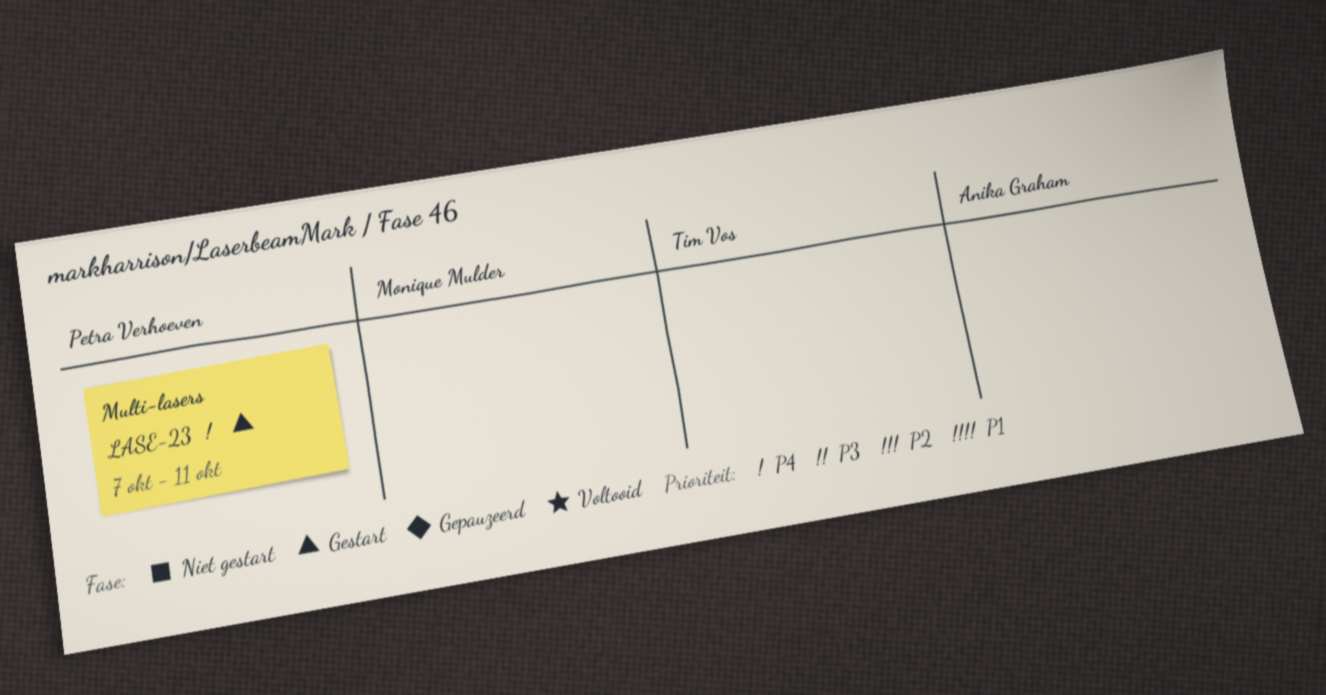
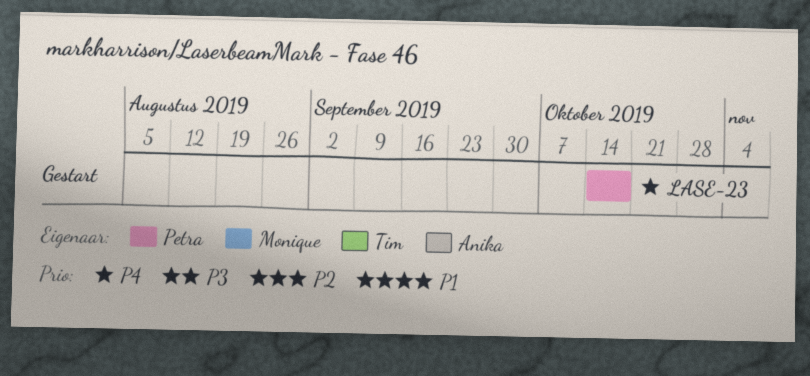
LASE-23, start: Oct 7 -> Oct 14
LASE-23, due: Oct 11 -> Oct 18

